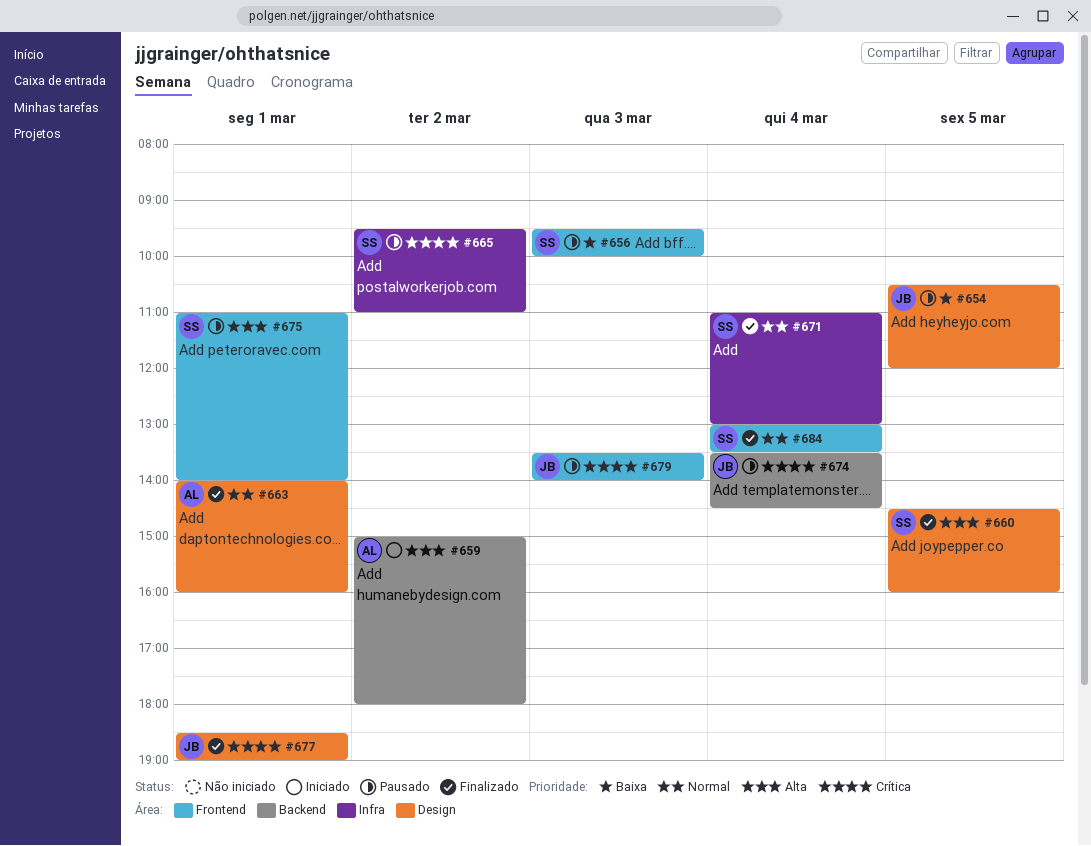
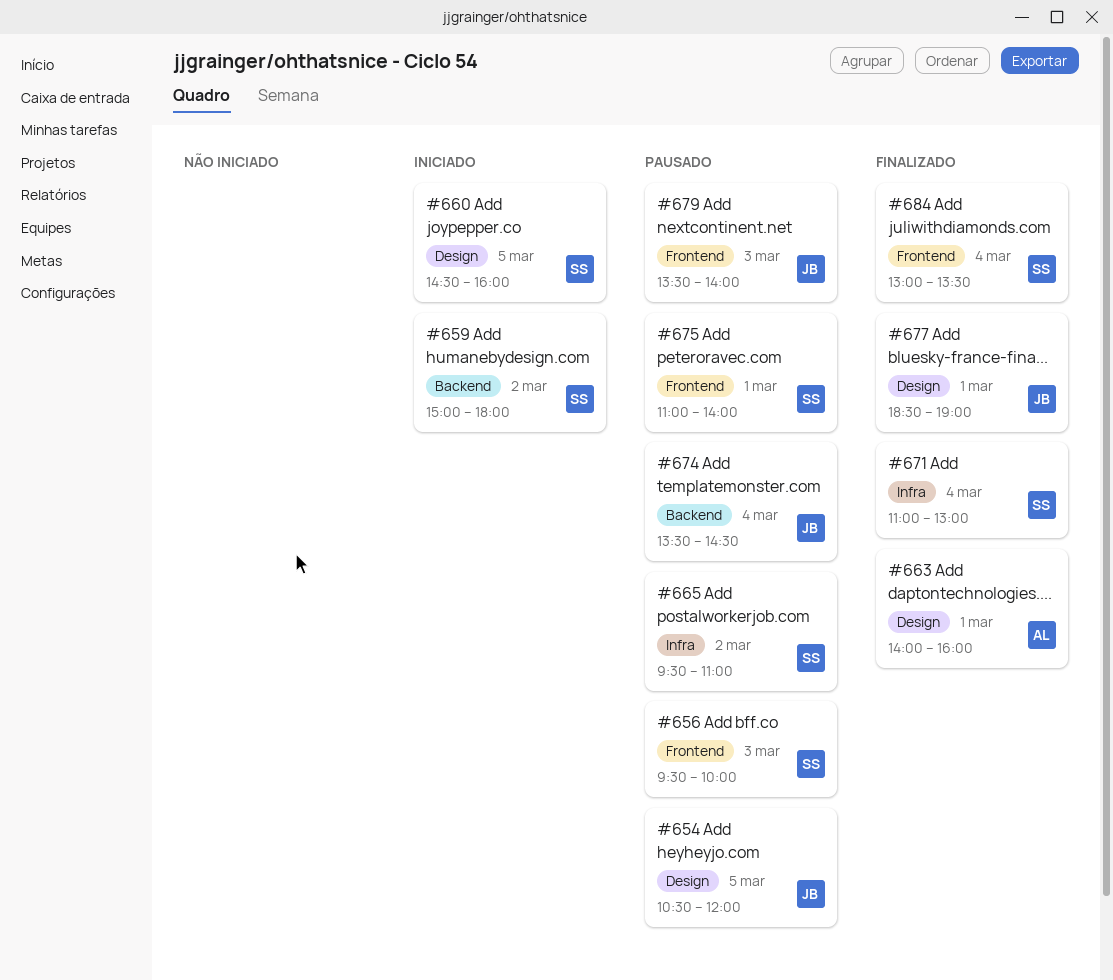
#659, owner: AL -> SS
#660, status: Finalizado -> Iniciado

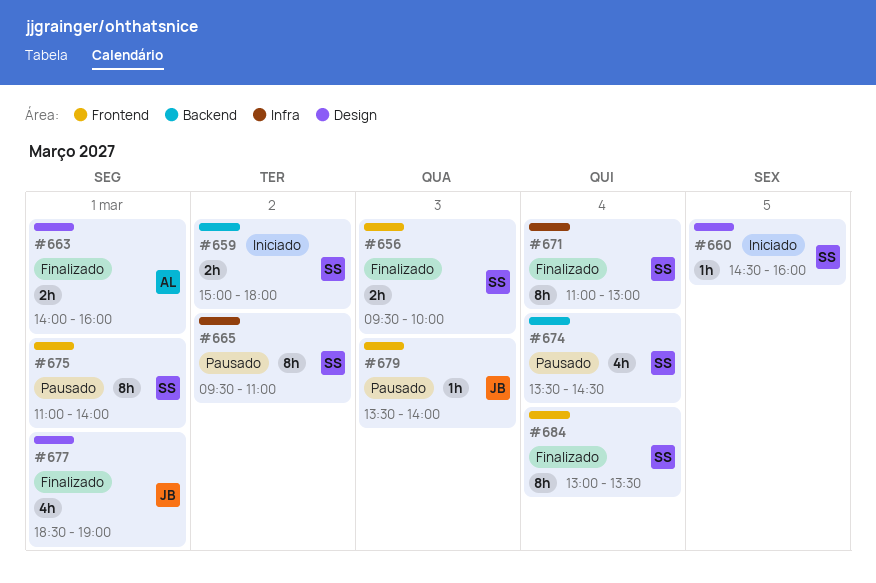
#654: present -> none
#656, status: Pausado -> Finalizado
#674, owner: JB -> SS

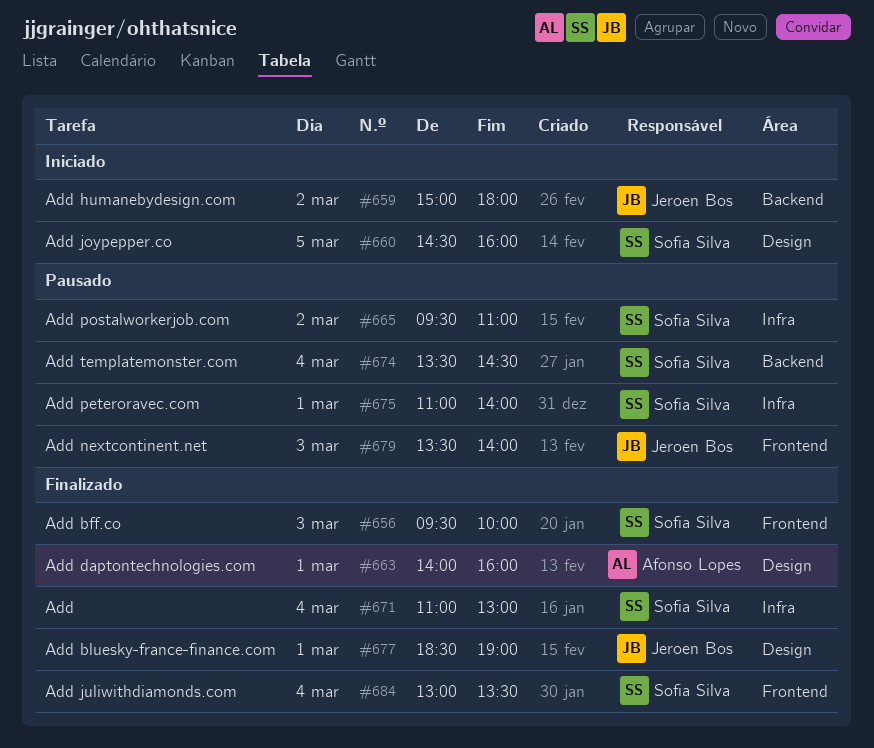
#659, owner: Sofia Silva -> Jeroen Bos
#675, label: Frontend -> Infra

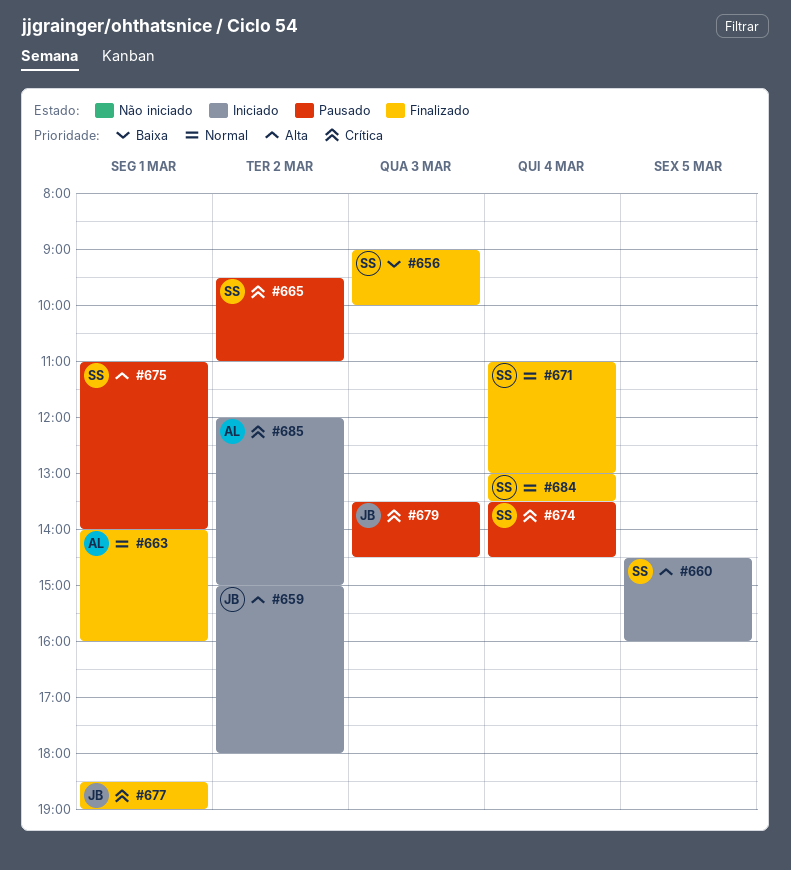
#656, begins: 09:30 -> 09:00
#679, ends: 14:00 -> 14:30
#685: none -> present

